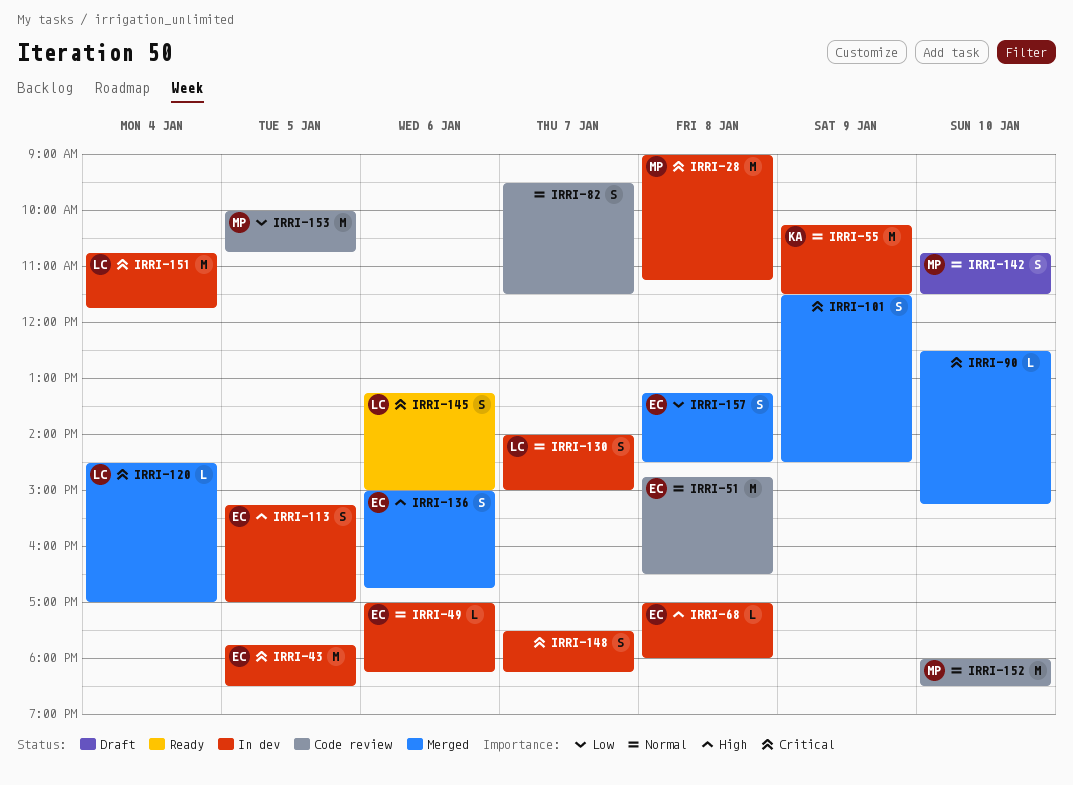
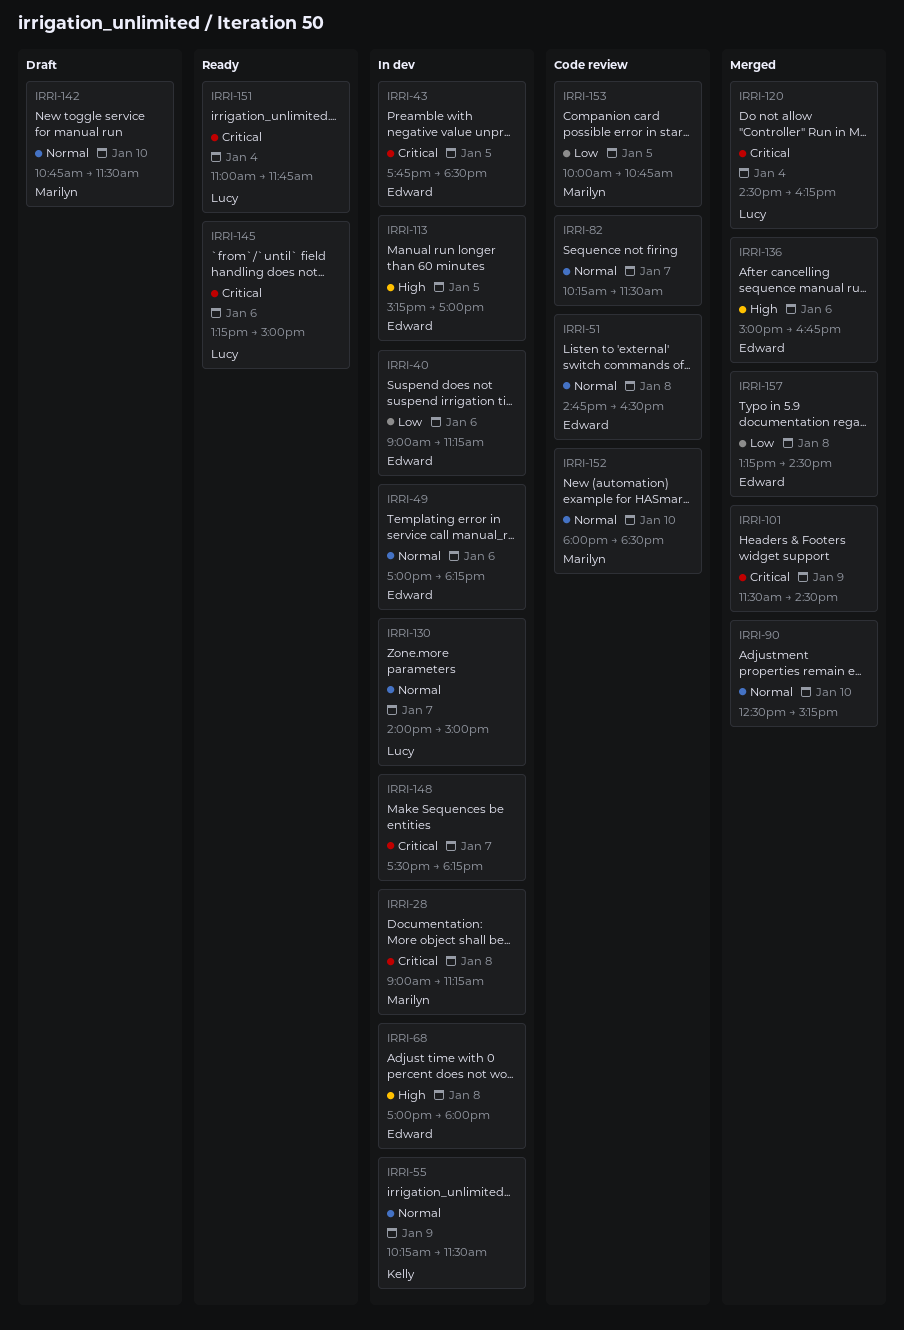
IRRI-40: none -> present
IRRI-82, begins: 09:30 -> 10:15
IRRI-90, priority: Critical -> Normal
IRRI-120, ends: 17:00 -> 16:15
IRRI-151, status: In dev -> Ready
IRRI-151, begins: 10:45 -> 11:00

